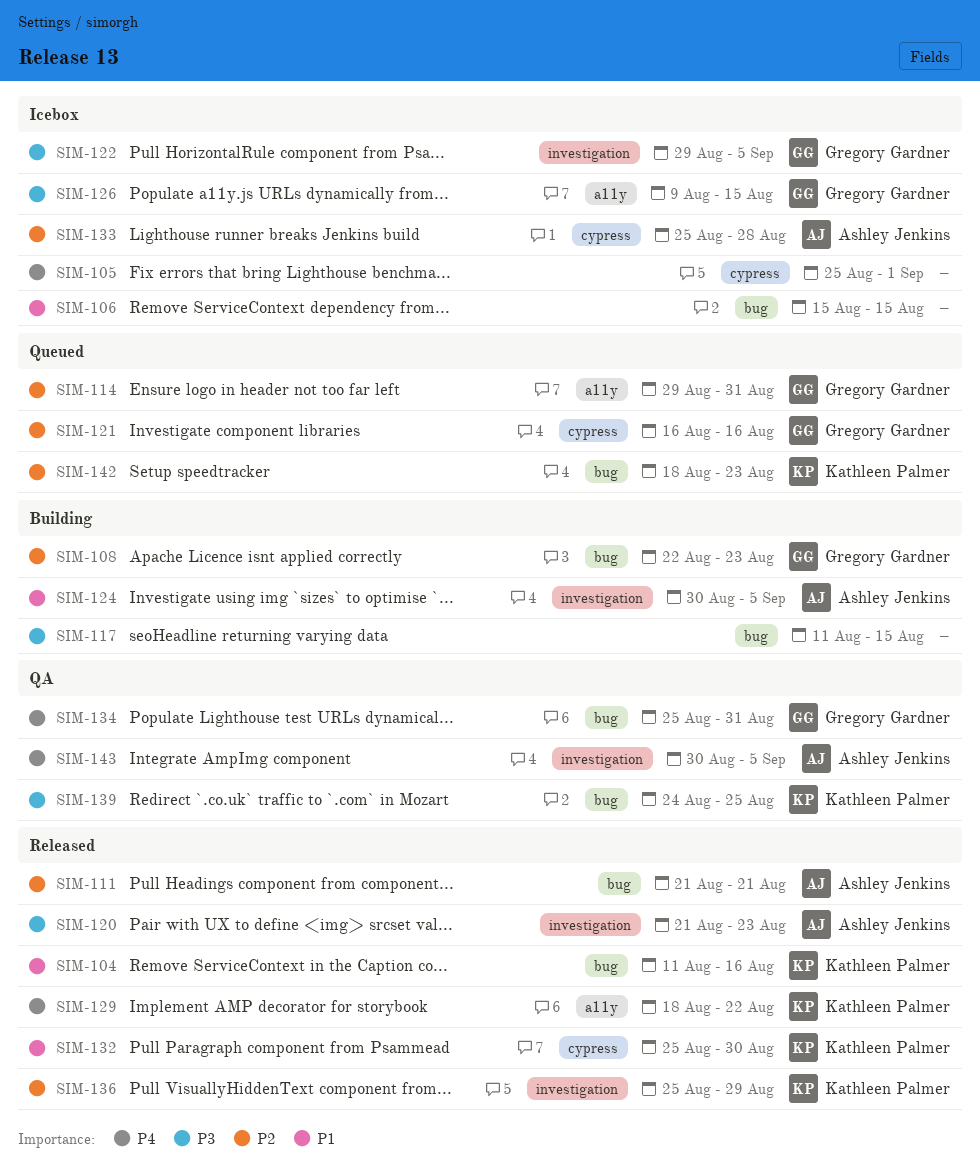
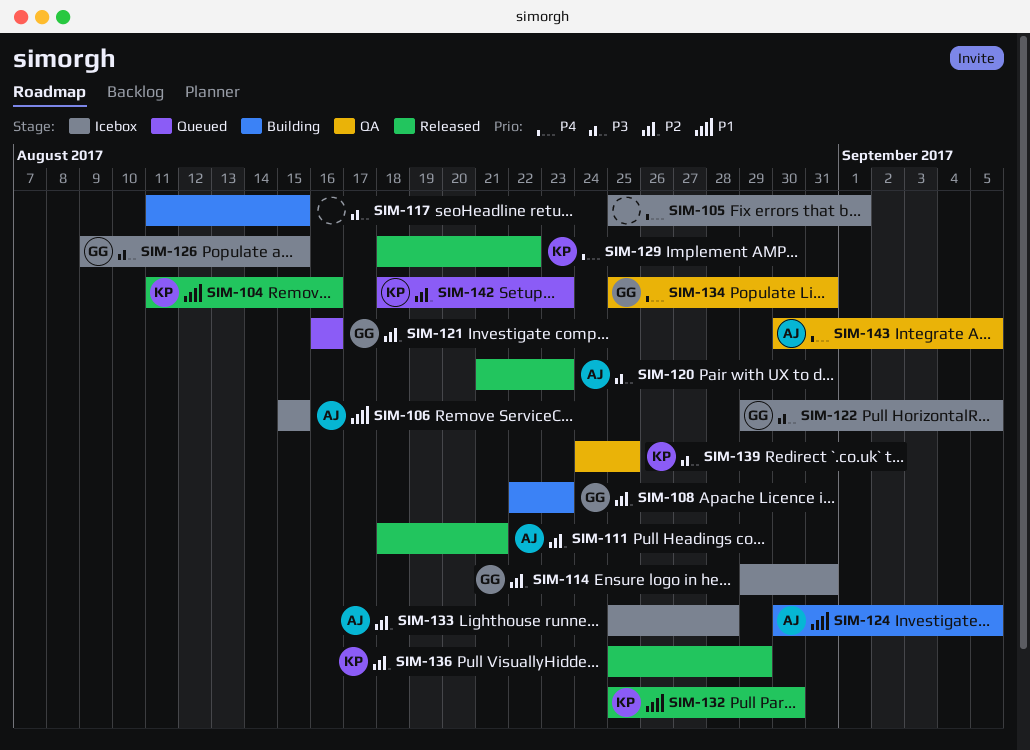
SIM-106, owner: none -> Ashley Jenkins
SIM-111, start: Aug 21 -> Aug 18
SIM-114, status: Queued -> Icebox

